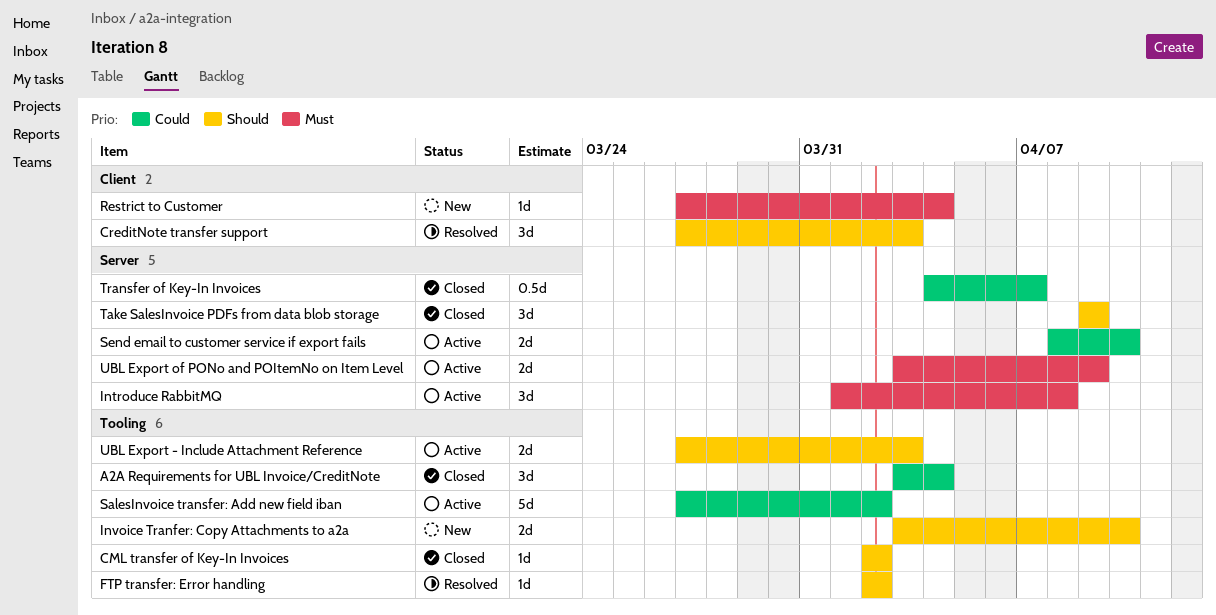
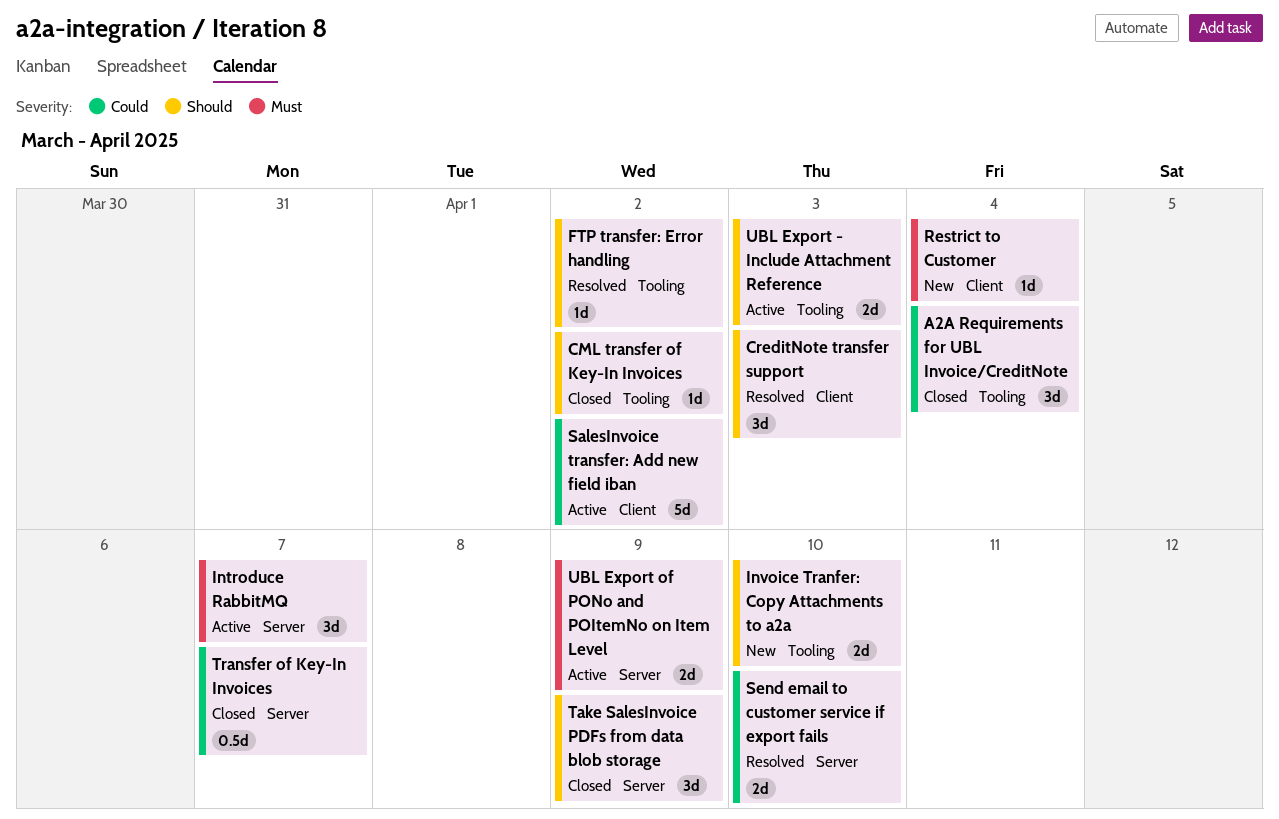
Introduce RabbitMQ, due: Apr 8 -> Apr 7
SalesInvoice transfer: Add new field iban, label: Tooling -> Client
Send email to customer service if export fails, status: Active -> Resolved

